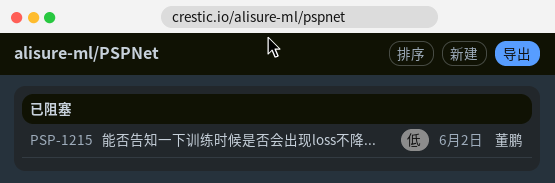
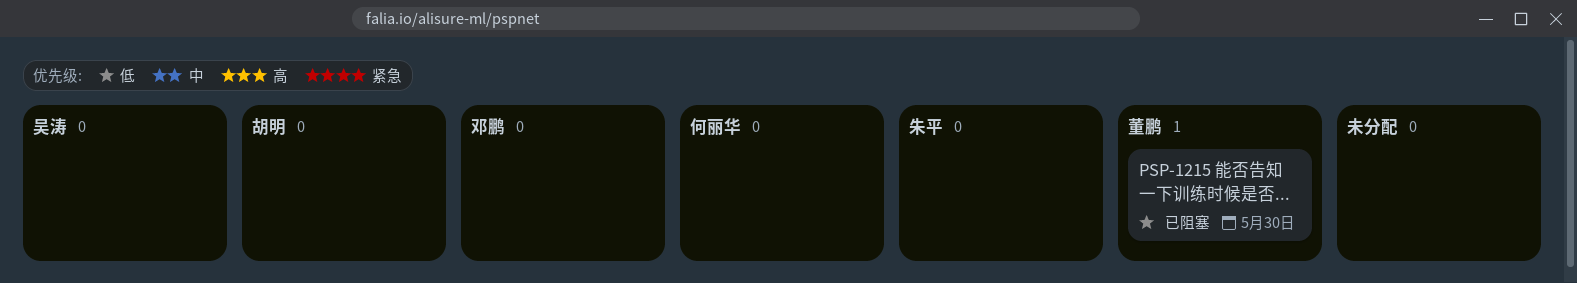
PSP-1215, due: Jun 2 -> May 30

